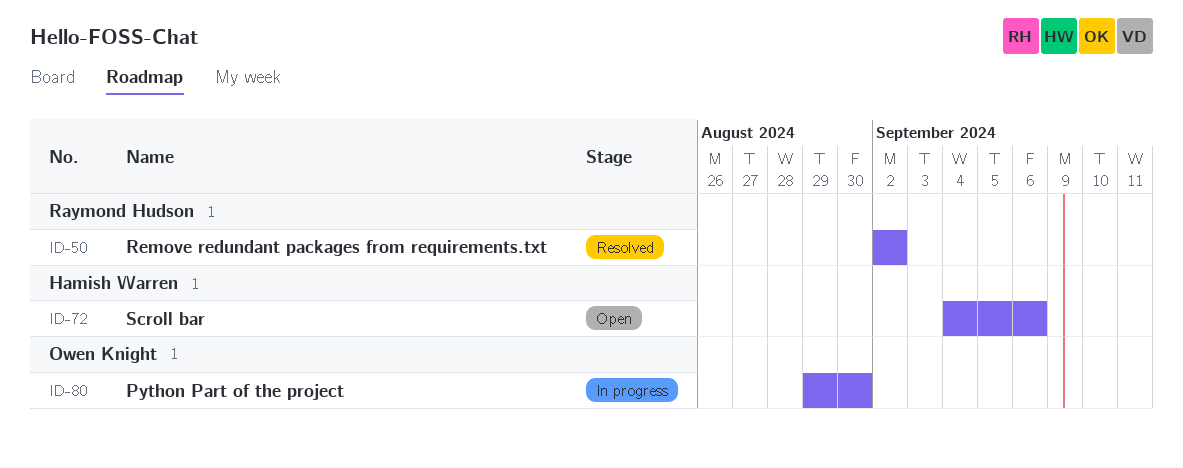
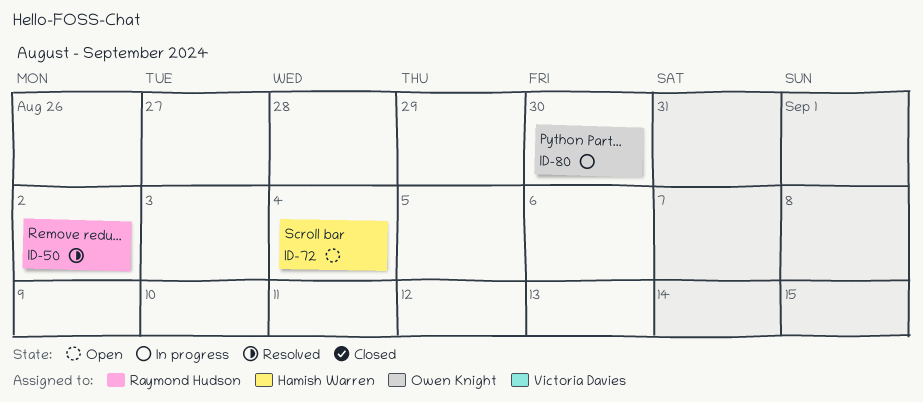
ID-72, due: Sep 6 -> Sep 4

